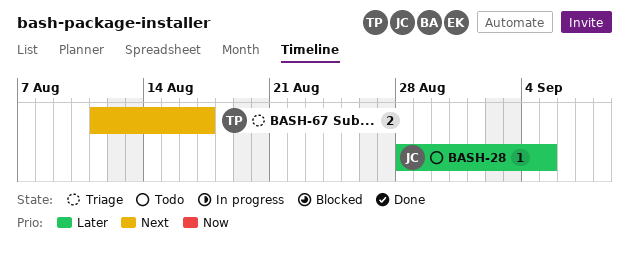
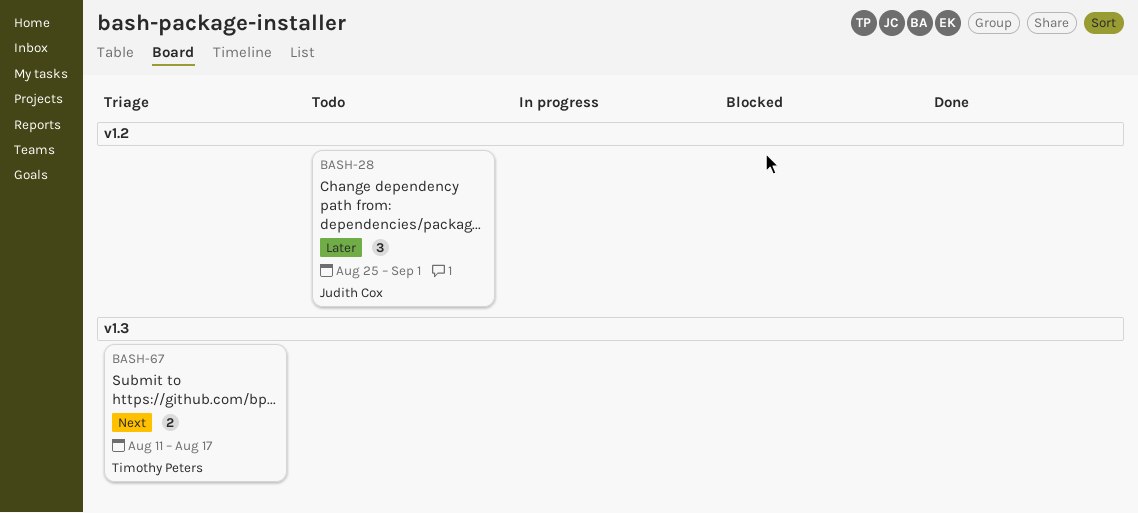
BASH-28, estimate: 1 -> 3
BASH-28, start: Aug 28 -> Aug 25
BASH-28, due: Sep 5 -> Sep 1

